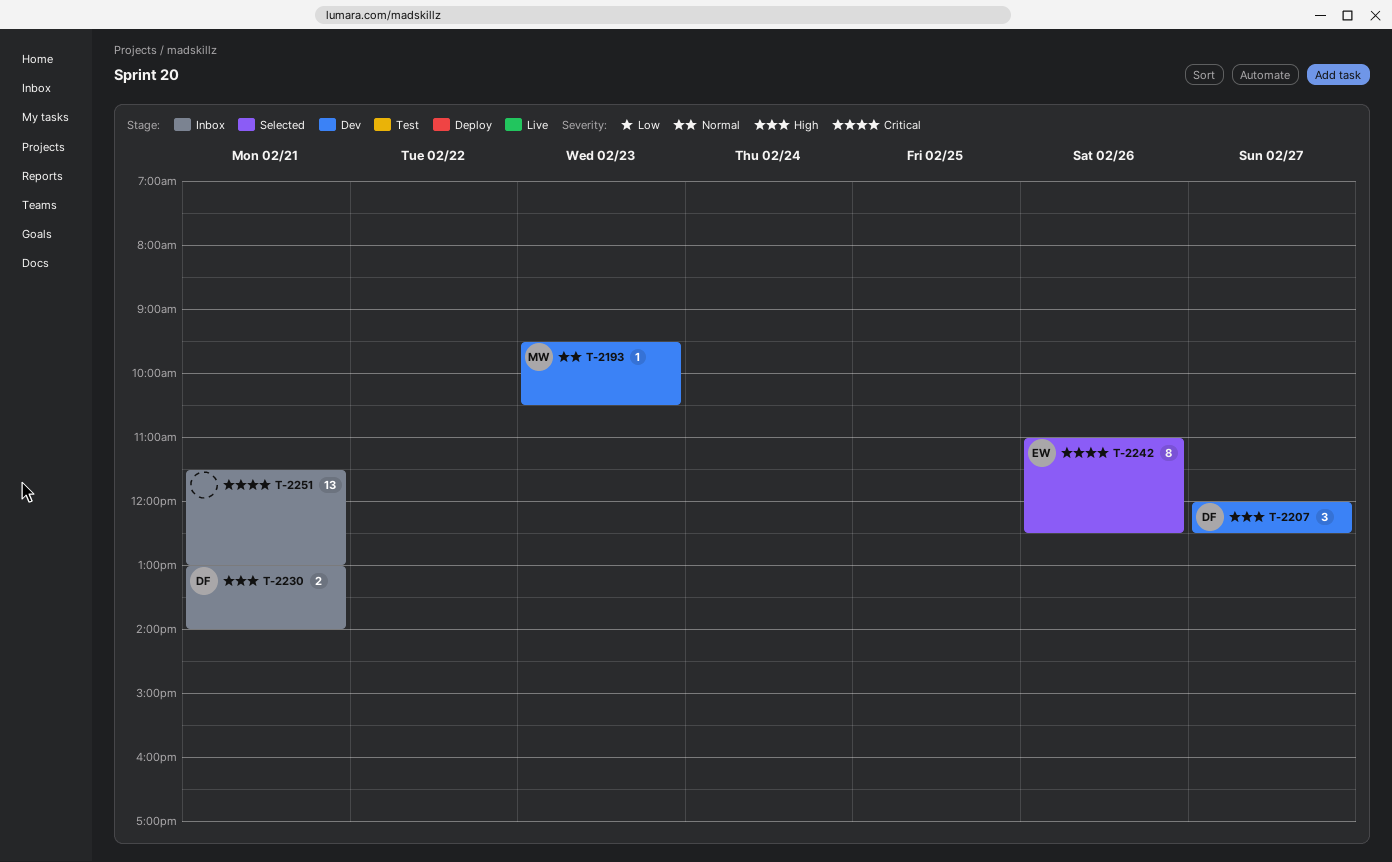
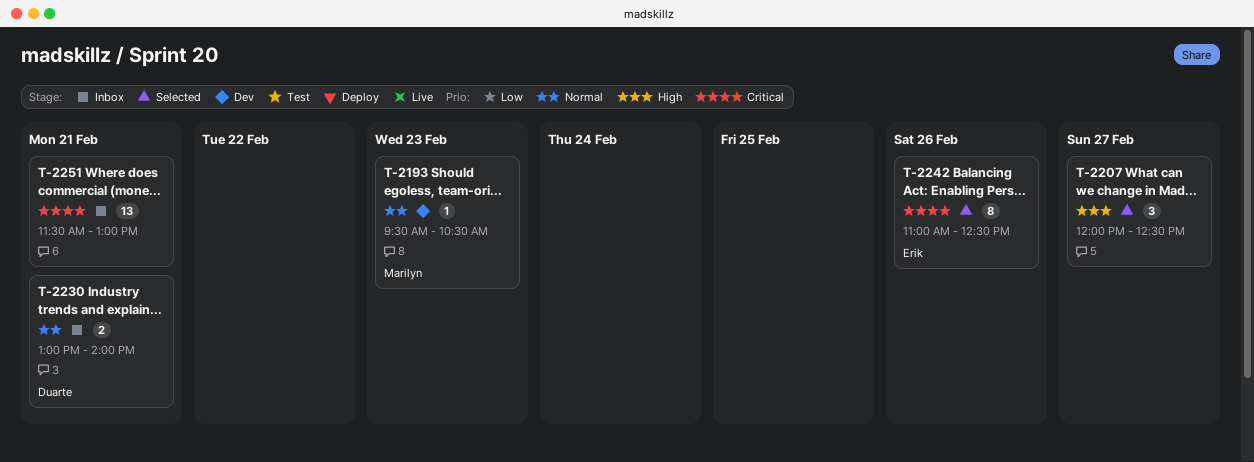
T-2207, status: Dev -> Selected
T-2207, owner: Duarte -> none
T-2230, priority: High -> Normal

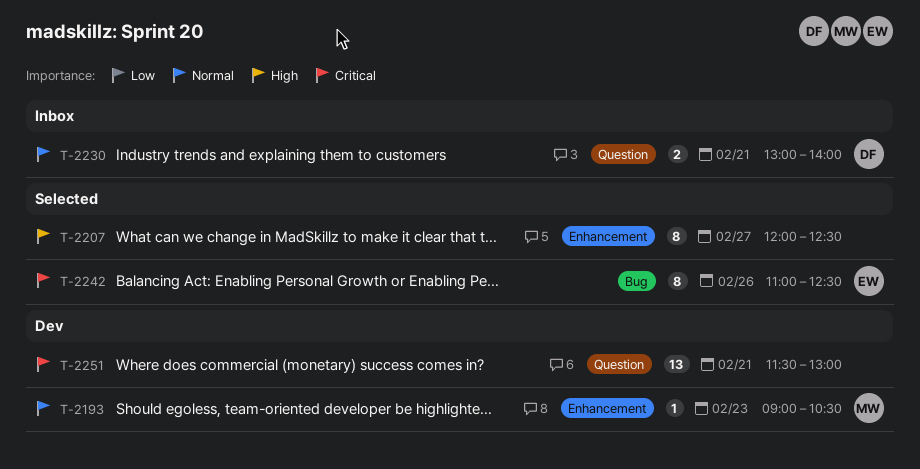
T-2193, begins: 09:30 -> 09:00
T-2207, estimate: 3 -> 8
T-2251, status: Inbox -> Dev

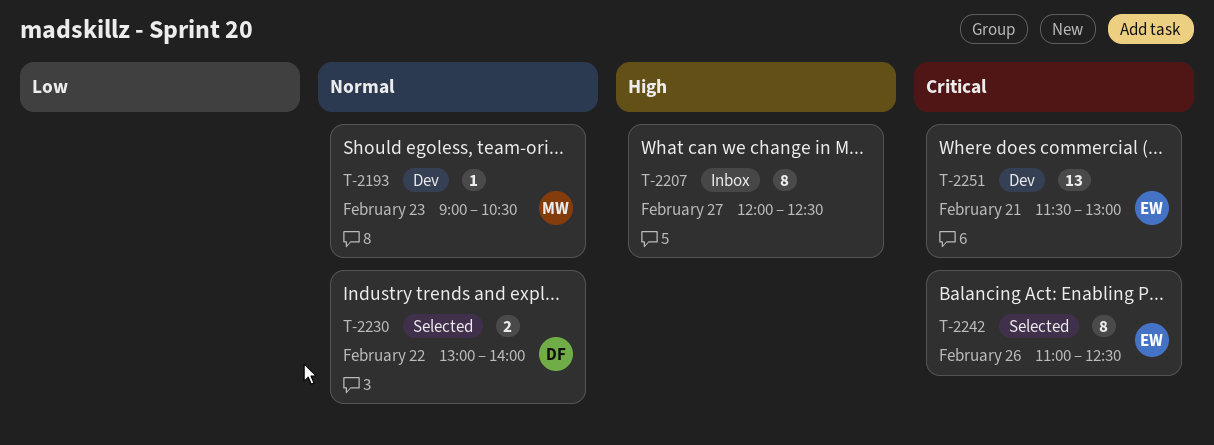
T-2207, status: Selected -> Inbox
T-2230, status: Inbox -> Selected
T-2230, day: Feb 21 -> Feb 22
T-2251, owner: none -> EW

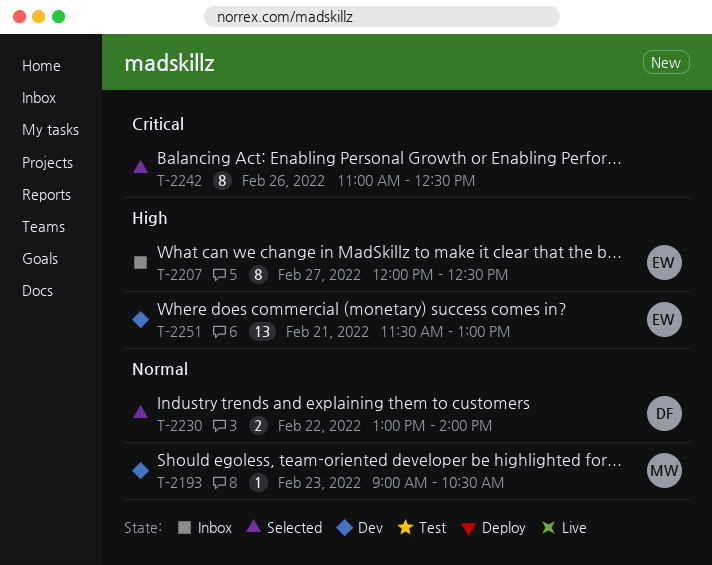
T-2207, owner: none -> EW
T-2242, owner: EW -> none
T-2251, priority: Critical -> High

